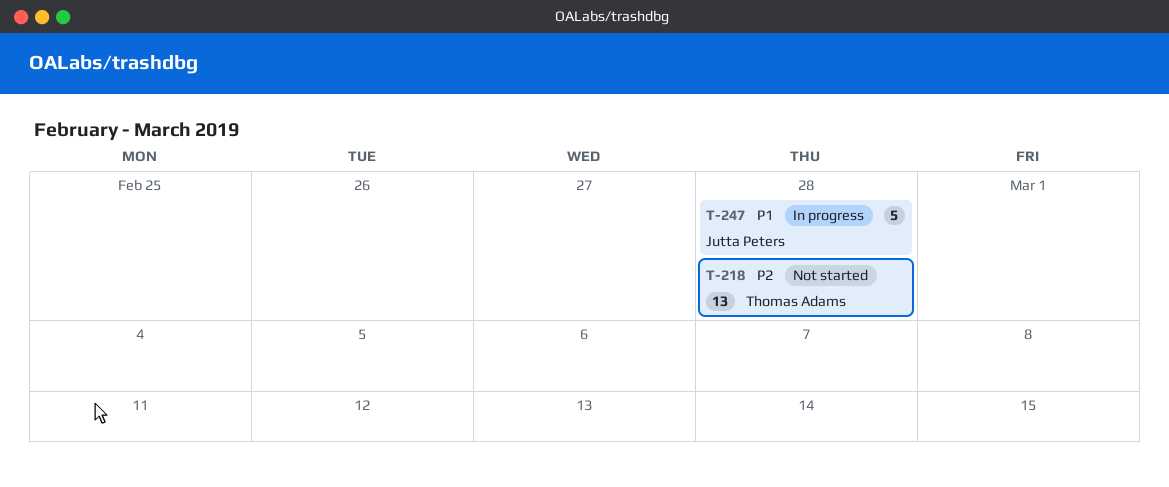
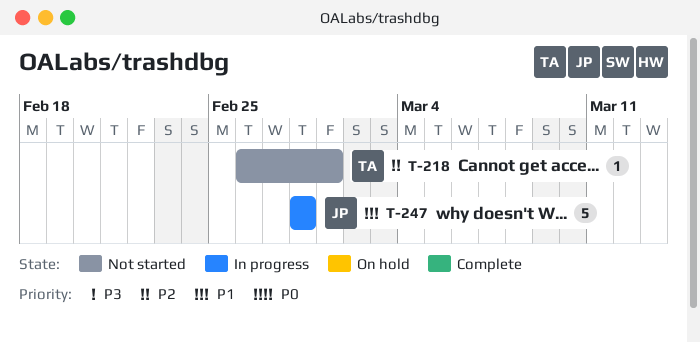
T-218, estimate: 13 -> 1
T-218, due: Feb 28 -> Mar 1

